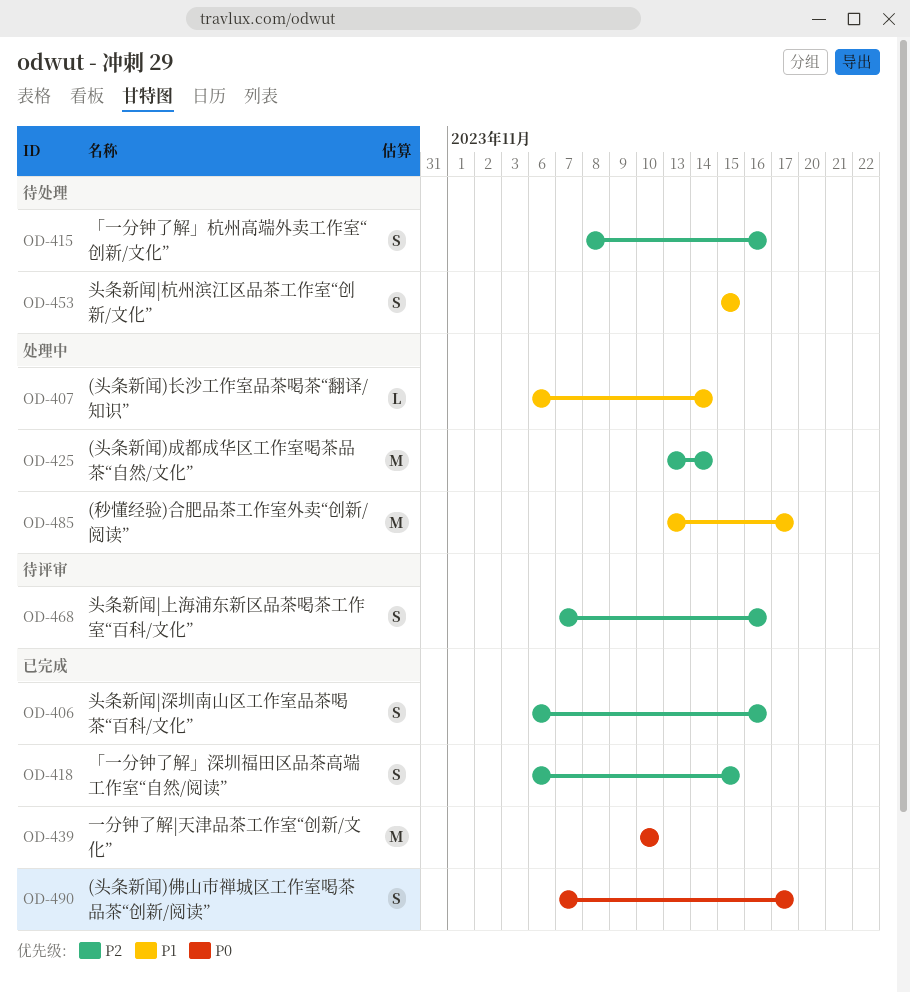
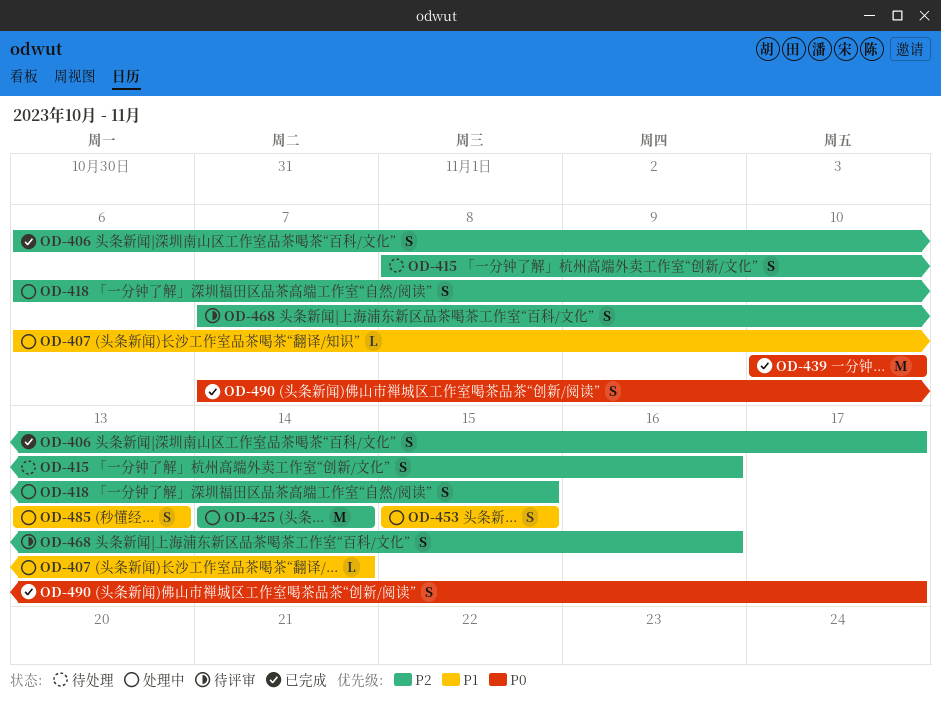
OD-406, due: Nov 16 -> Nov 17
OD-418, status: 已完成 -> 处理中
OD-425, start: Nov 13 -> Nov 14
OD-453, status: 待处理 -> 处理中
OD-485, estimate: M -> S
OD-485, due: Nov 17 -> Nov 13

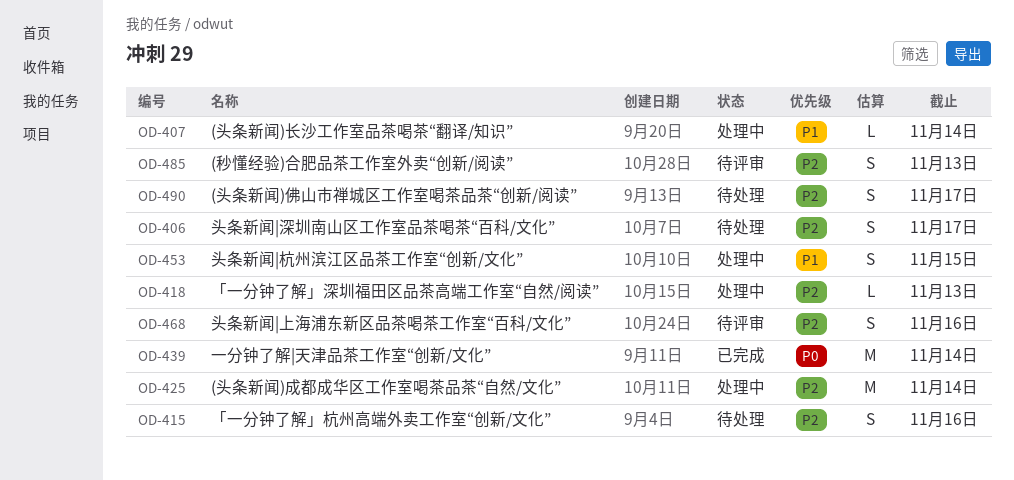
OD-406, status: 已完成 -> 待处理
OD-418, estimate: S -> L
OD-418, due: Nov 15 -> Nov 13
OD-439, due: Nov 10 -> Nov 14
OD-485, status: 处理中 -> 待评审
OD-485, priority: P1 -> P2
OD-490, status: 已完成 -> 待处理
OD-490, priority: P0 -> P2

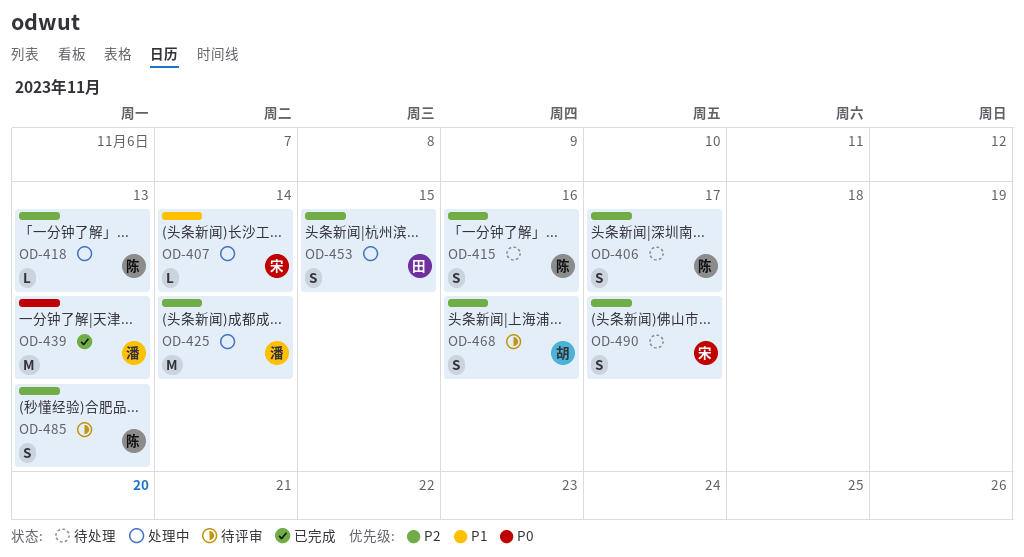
OD-439, due: Nov 14 -> Nov 13
OD-453, priority: P1 -> P2

